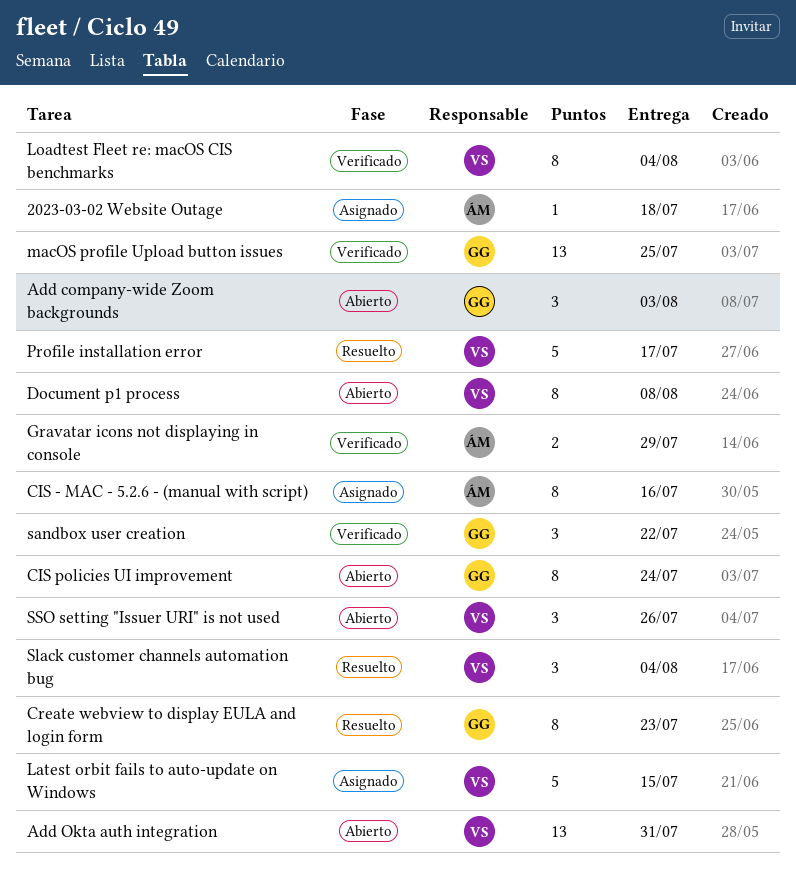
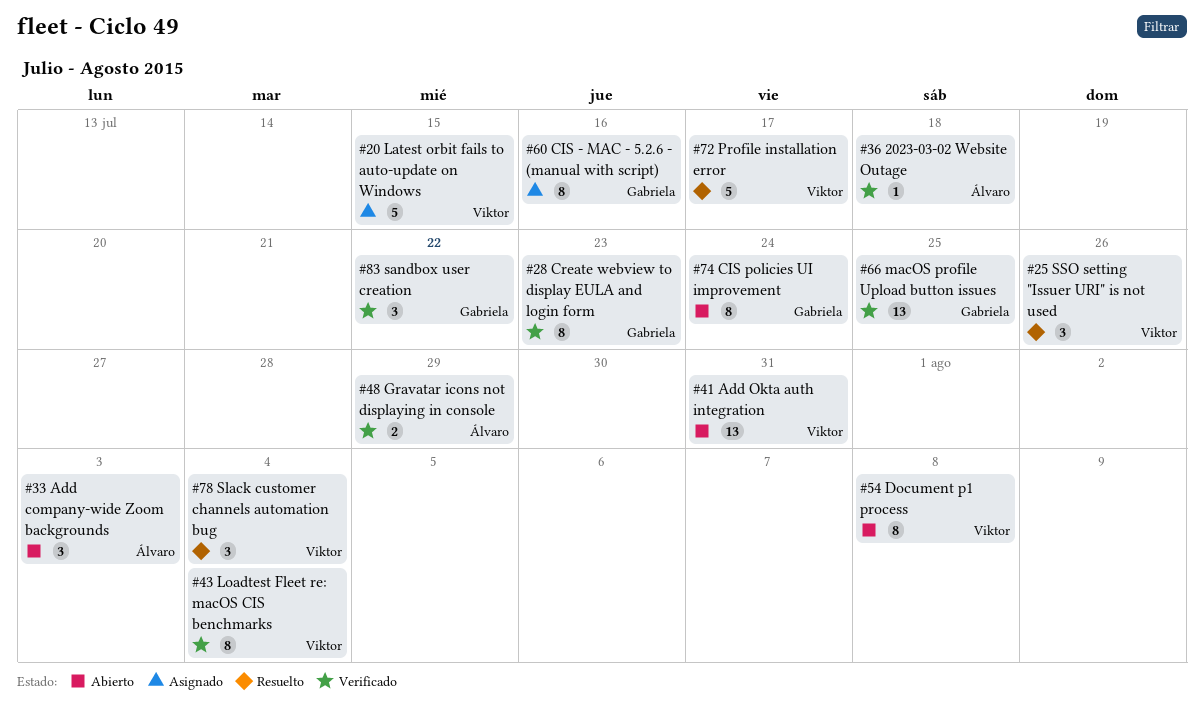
2023-03-02 Website Outage, status: Asignado -> Verificado
Add company-wide Zoom backgrounds, owner: Gabriela -> Álvaro
CIS - MAC - 5.2.6 - (manual with script), owner: Álvaro -> Gabriela
Create webview to display EULA and login form, status: Resuelto -> Verificado
SSO setting "Issuer URI" is not used, status: Abierto -> Resuelto

